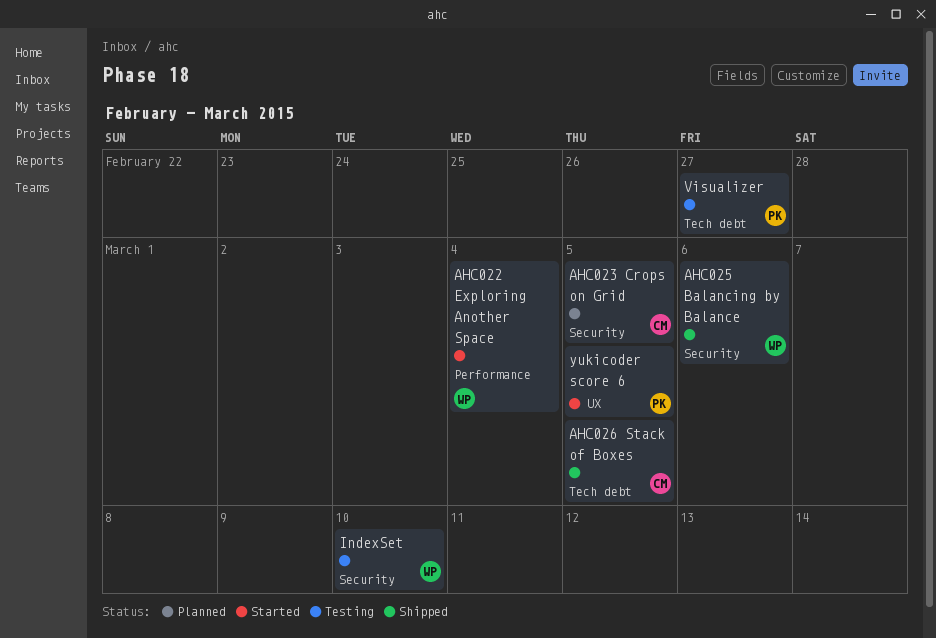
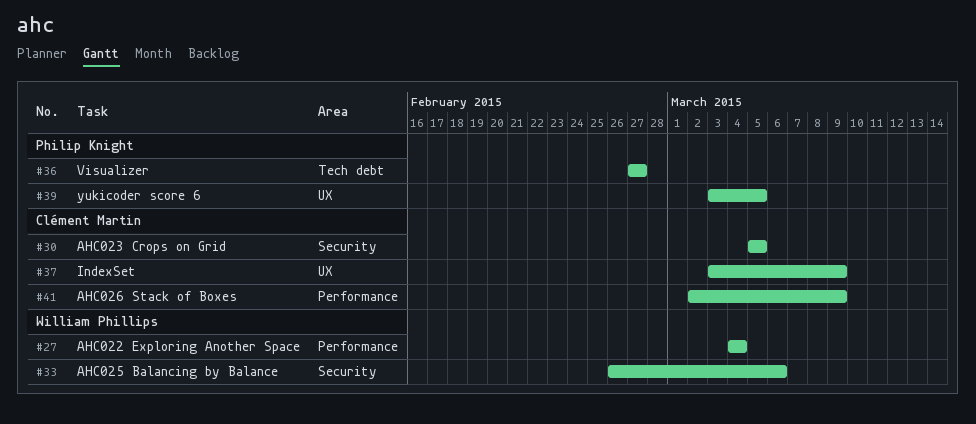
AHC026 Stack of Boxes, label: Tech debt -> Performance
AHC026 Stack of Boxes, due: Mar 5 -> Mar 9
IndexSet, owner: William Phillips -> Clément Martin
IndexSet, label: Security -> UX
IndexSet, due: Mar 10 -> Mar 9

